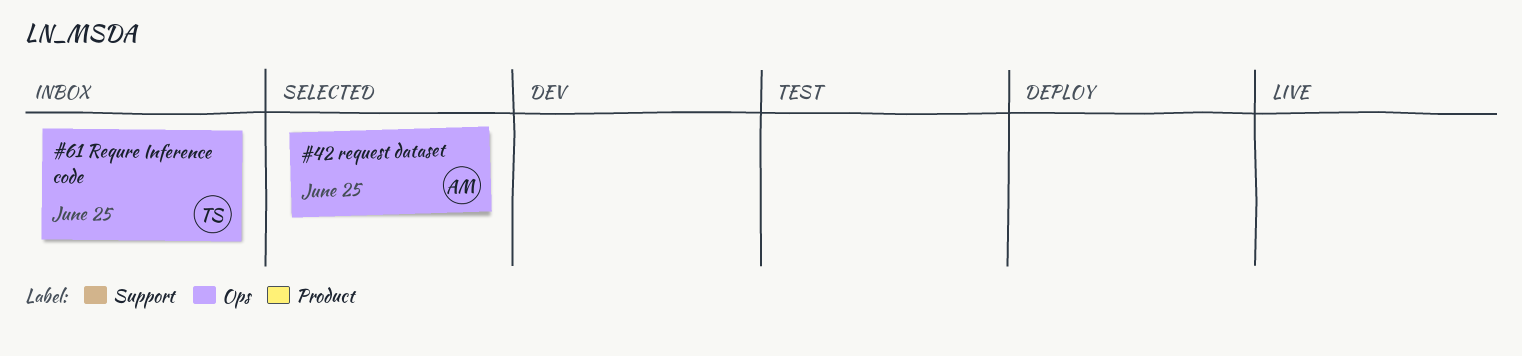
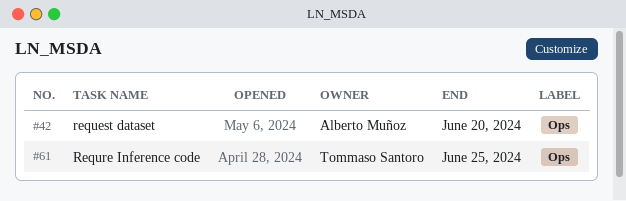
#42, due: Jun 25 -> Jun 20

